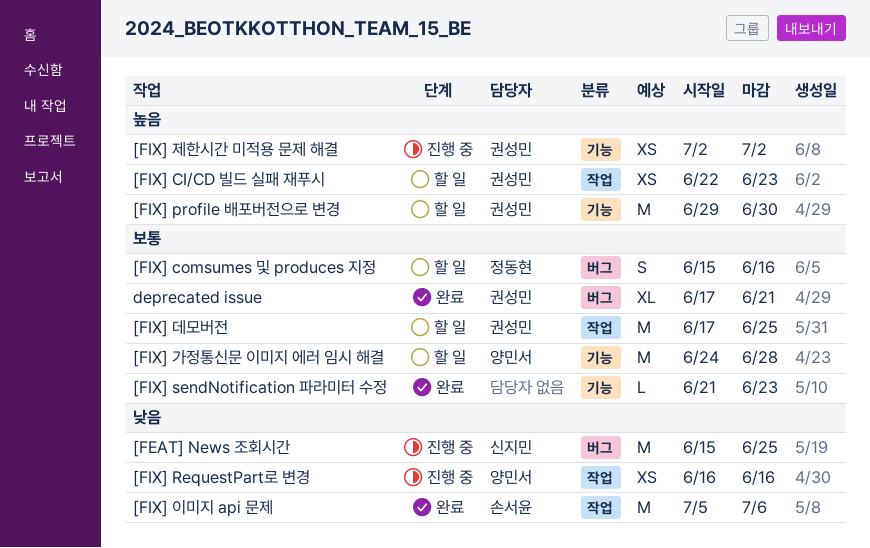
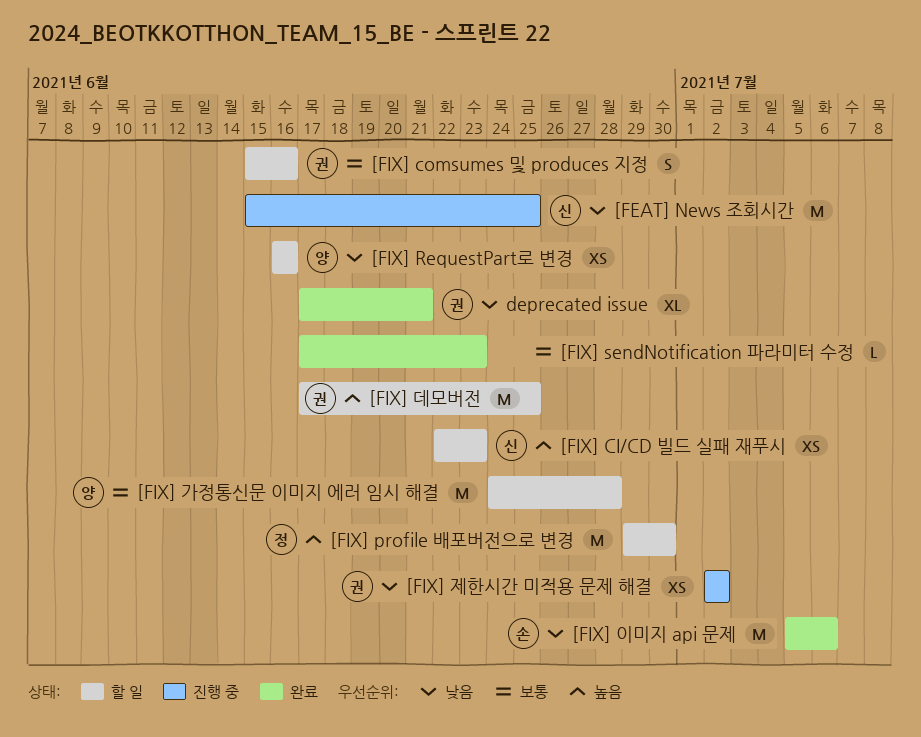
[FIX] CI/CD 빌드 실패 재푸시, owner: 권성민 -> 신지민
[FIX] comsumes 및 produces 지정, owner: 정동현 -> 권성민
[FIX] profile 배포버전으로 변경, owner: 권성민 -> 정동현
[FIX] RequestPart로 변경, status: 진행 중 -> 할 일
[FIX] sendNotification 파라미터 수정, start: Jun 21 -> Jun 17
[FIX] 데모버전, priority: 보통 -> 높음
[FIX] 제한시간 미적용 문제 해결, priority: 높음 -> 낮음
deprecated issue, priority: 보통 -> 낮음

